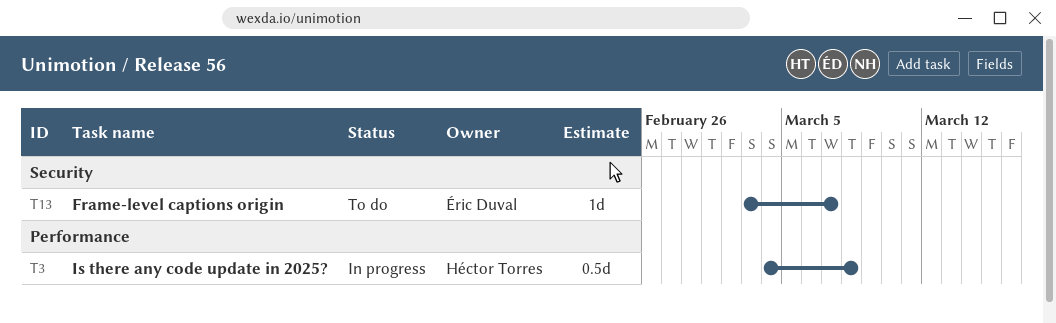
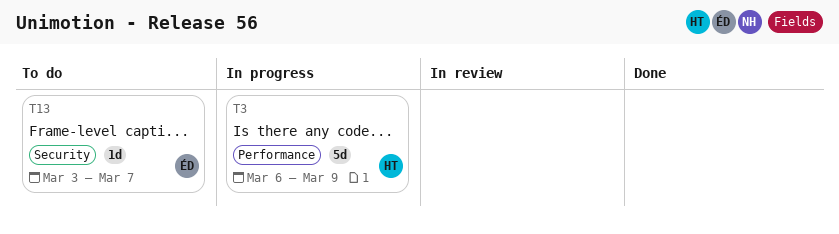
T3, estimate: 0.5d -> 5d
T3, start: Mar 4 -> Mar 6
T3, due: Mar 8 -> Mar 9

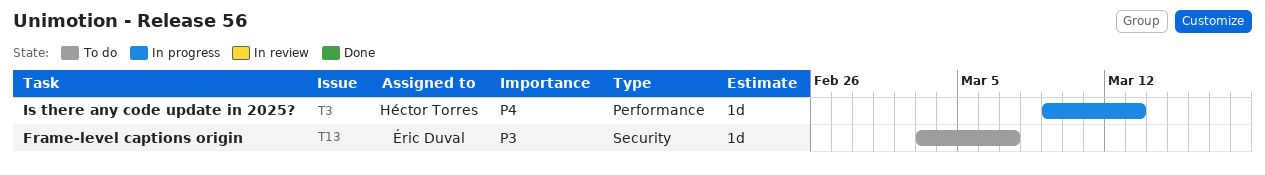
T3, estimate: 5d -> 1d
T3, start: Mar 6 -> Mar 9
T3, due: Mar 9 -> Mar 13

